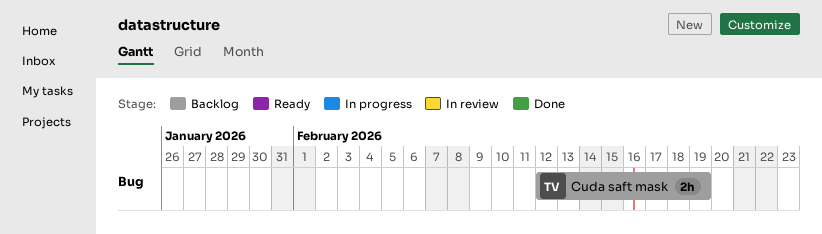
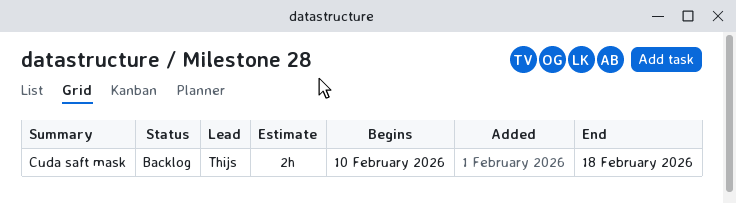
Cuda saft mask, start: Feb 12 -> Feb 10
Cuda saft mask, due: Feb 19 -> Feb 18

